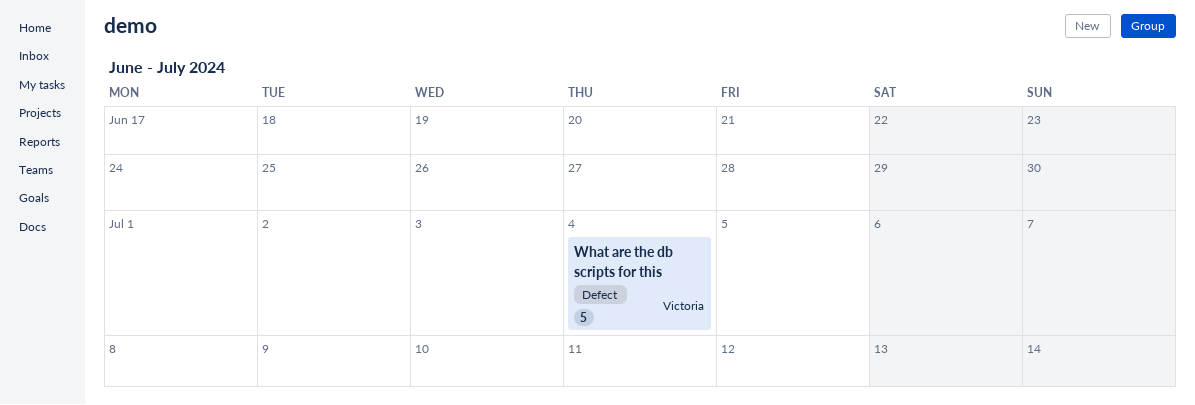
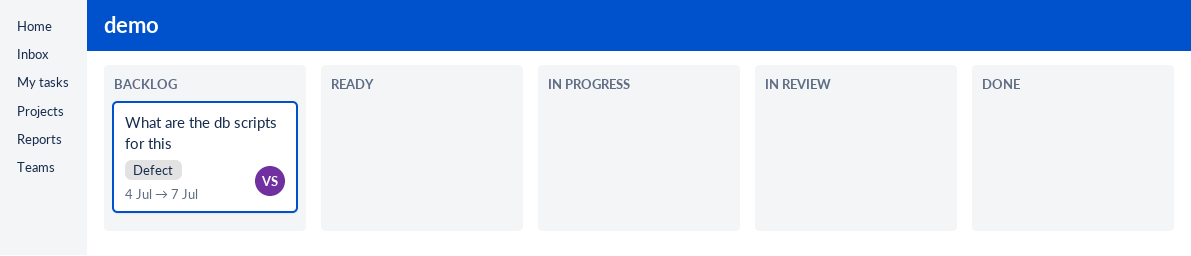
What are the db scripts for this, due: Jul 4 -> Jul 7

